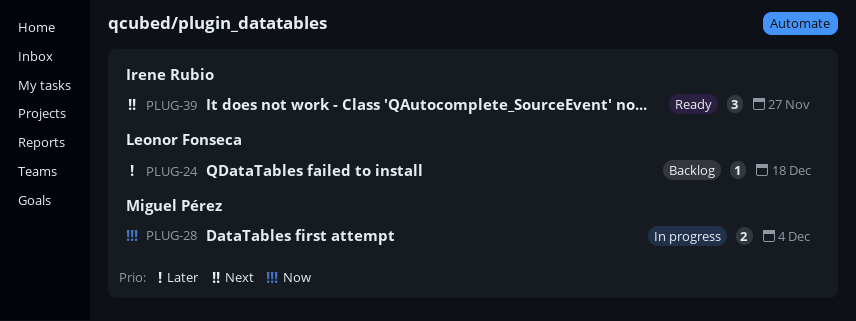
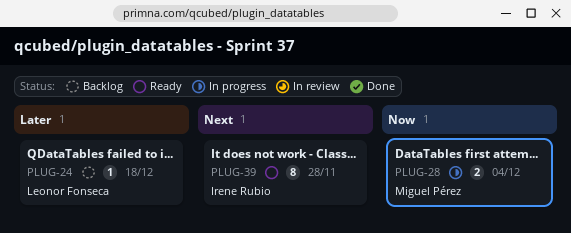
PLUG-39, estimate: 3 -> 8
PLUG-39, due: Nov 27 -> Nov 28

